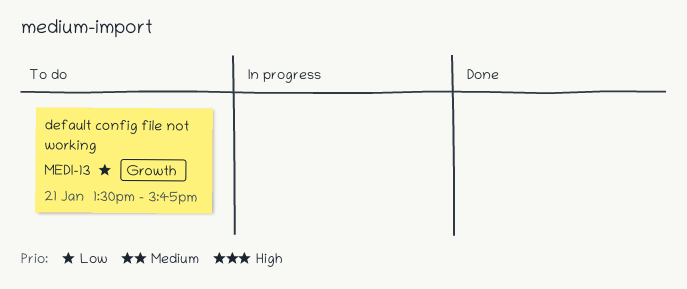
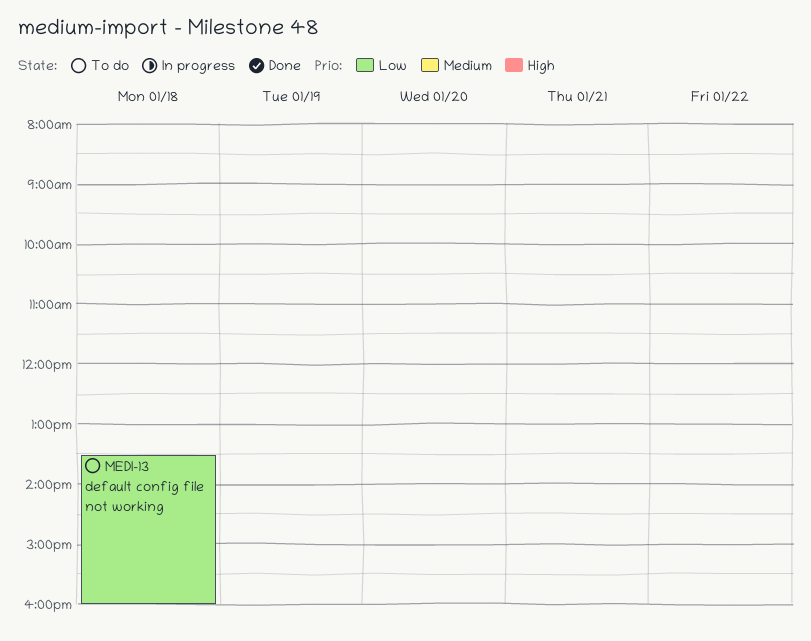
MEDI-13, day: Jan 21 -> Jan 18
MEDI-13, ends: 15:45 -> 16:00

